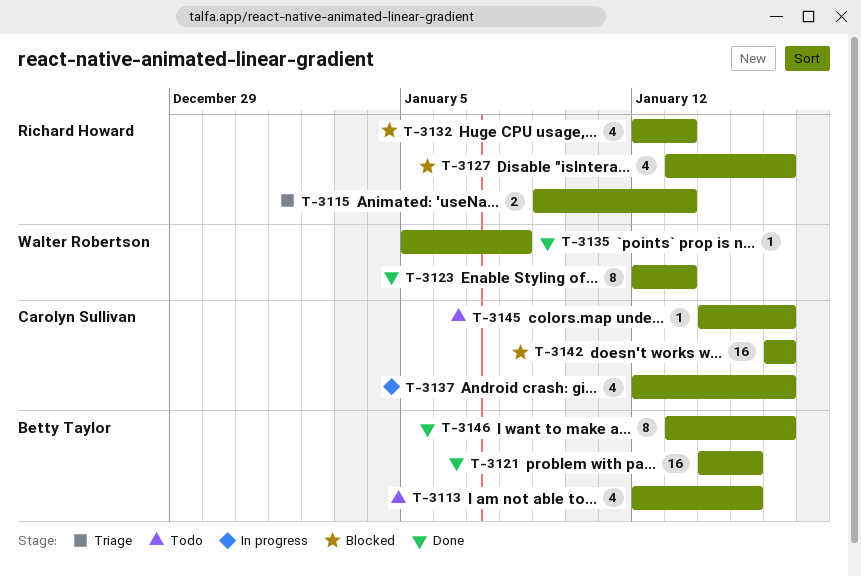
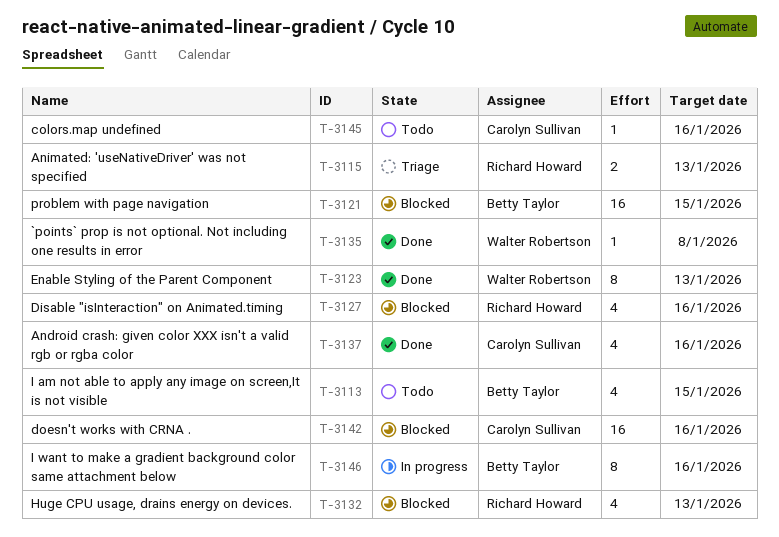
T-3121, status: Done -> Blocked
T-3137, status: In progress -> Done
T-3146, status: Done -> In progress

